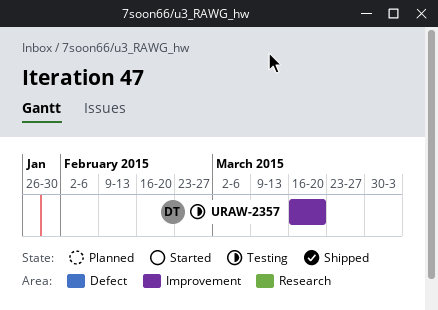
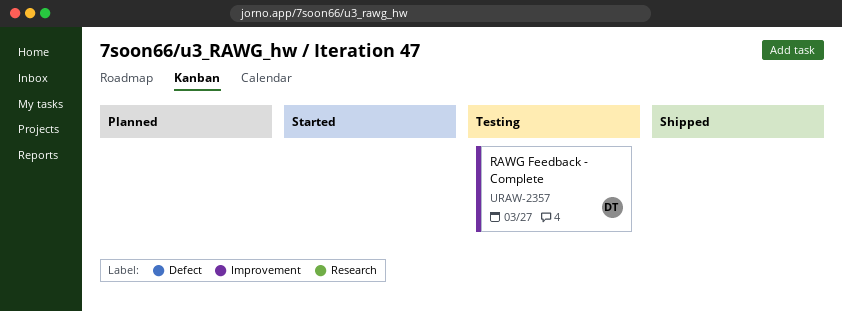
URAW-2357, due: Mar 20 -> Mar 27

